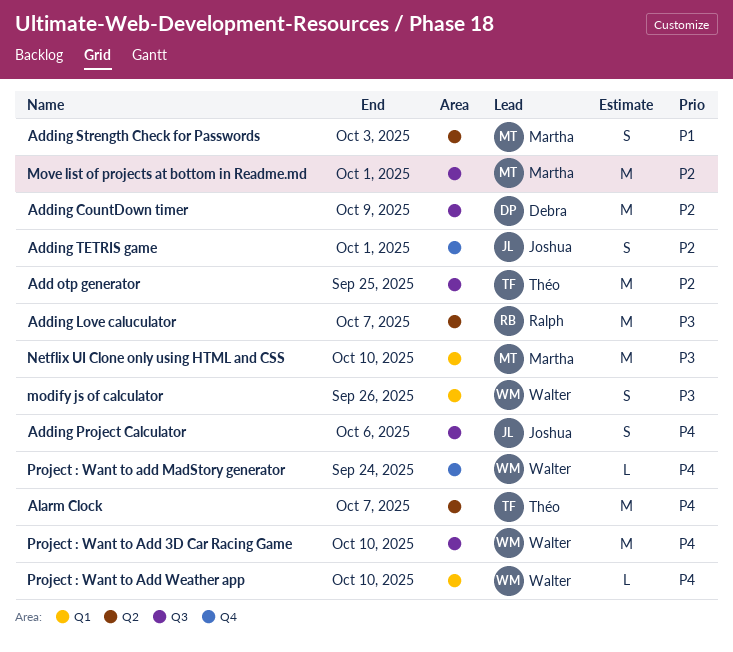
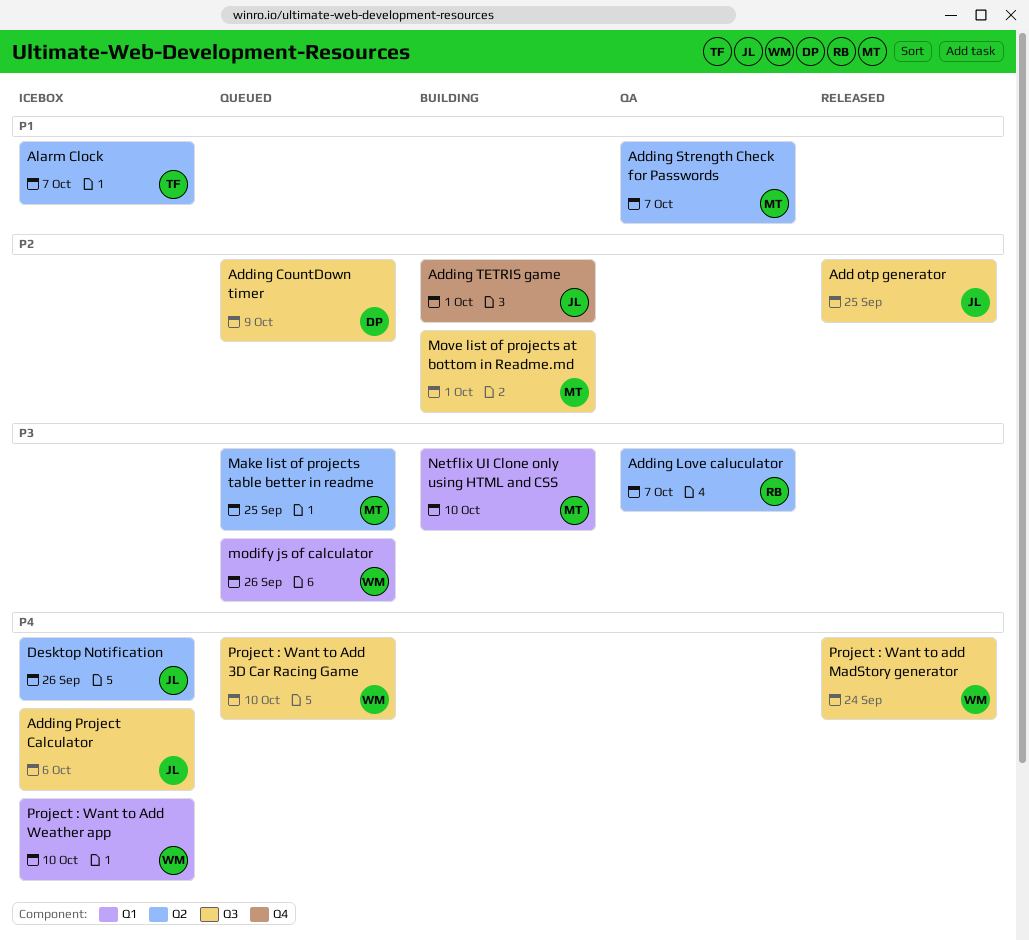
Add otp generator, owner: Théo -> Joshua
Adding Strength Check for Passwords, due: Oct 3 -> Oct 7
Alarm Clock, priority: P4 -> P1
Desktop Notification: none -> present
Make list of projects table better in readme: none -> present
Project : Want to add MadStory generator, label: Q4 -> Q3

